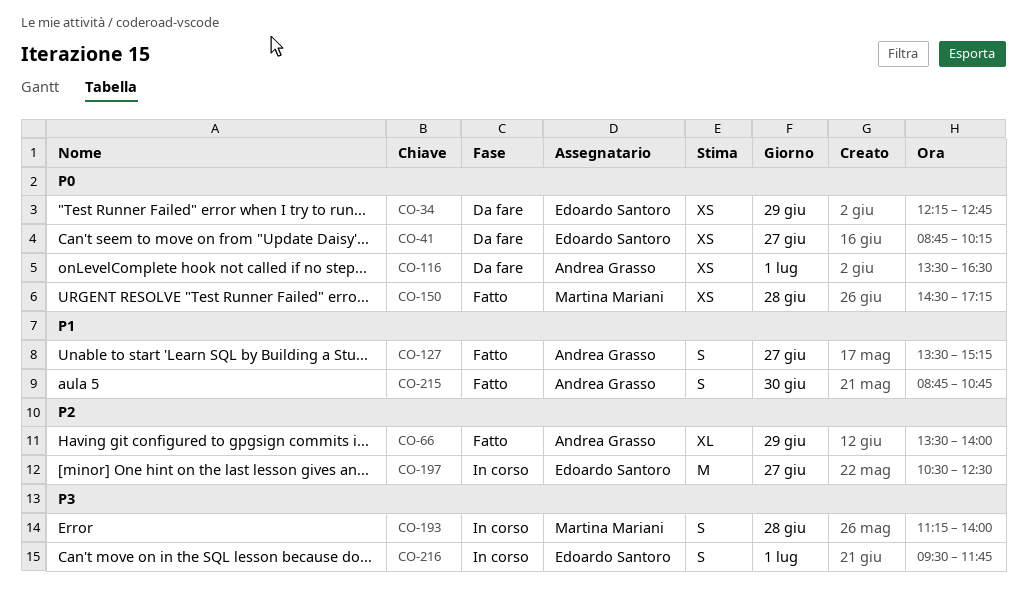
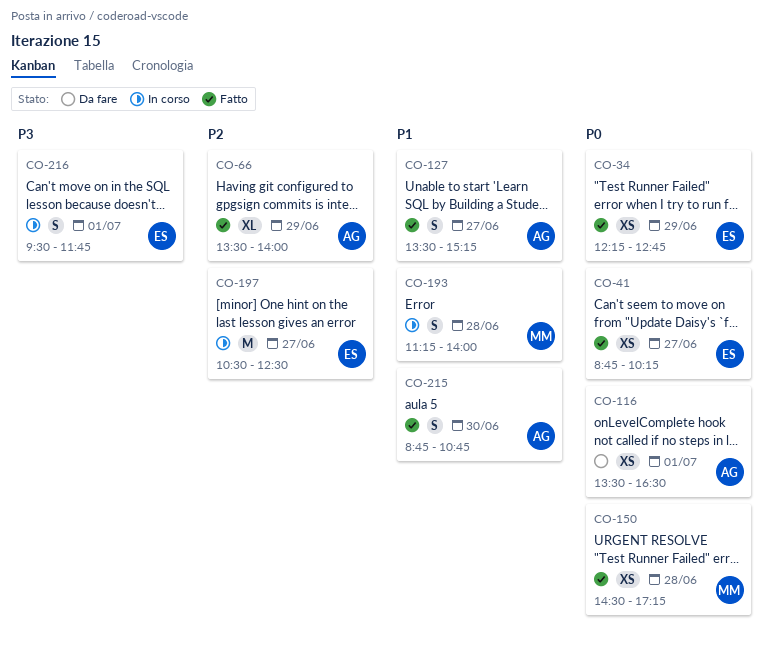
CO-34, status: Da fare -> Fatto
CO-41, status: Da fare -> Fatto
CO-193, priority: P3 -> P1

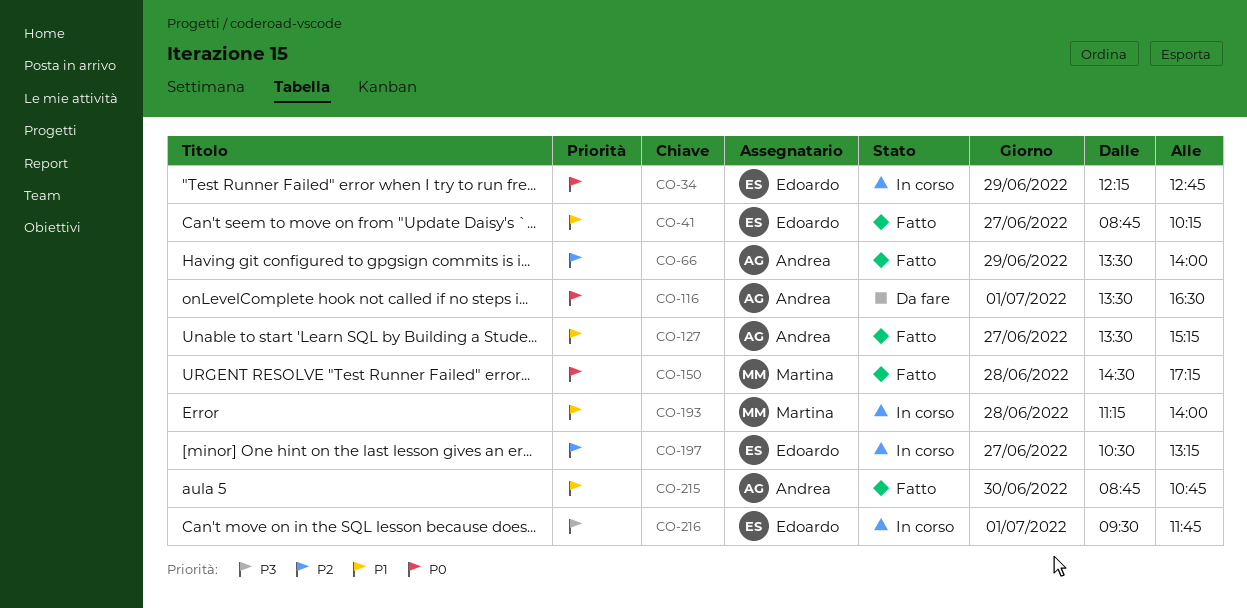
CO-34, status: Fatto -> In corso
CO-41, priority: P0 -> P1
CO-197, ends: 12:30 -> 13:15

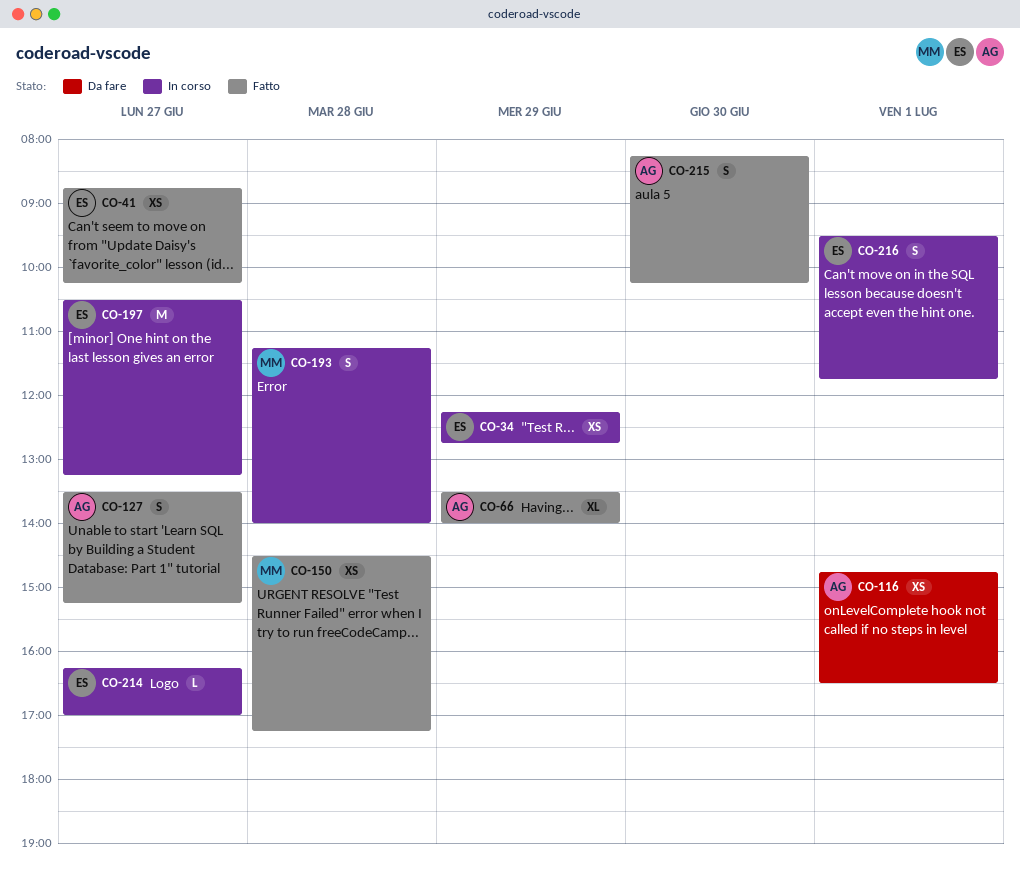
CO-116, begins: 13:30 -> 14:45
CO-214: none -> present
CO-215, begins: 08:45 -> 08:15
CO-215, ends: 10:45 -> 10:15

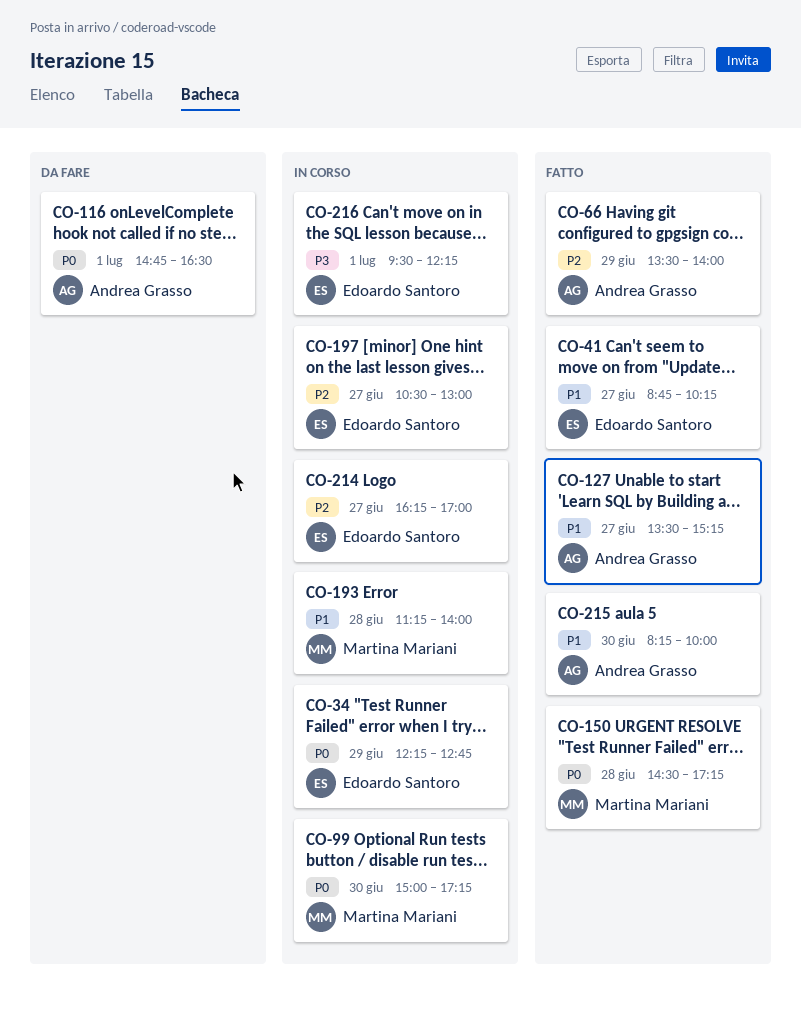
CO-99: none -> present
CO-197, ends: 13:15 -> 13:00
CO-215, ends: 10:15 -> 10:00
CO-216, ends: 11:45 -> 12:15

